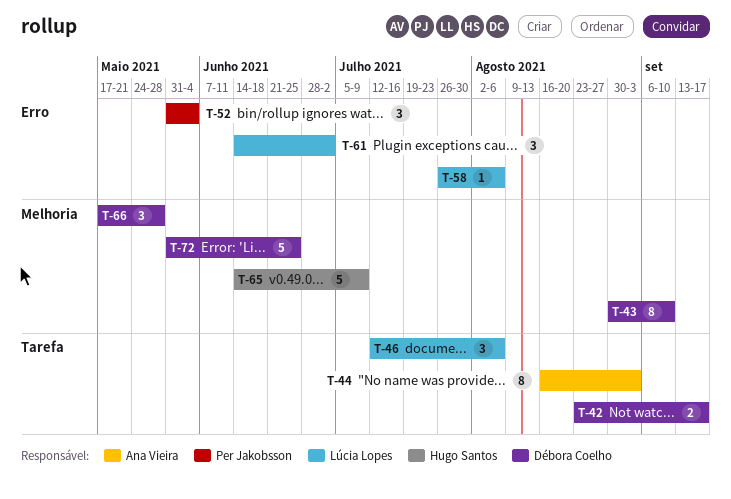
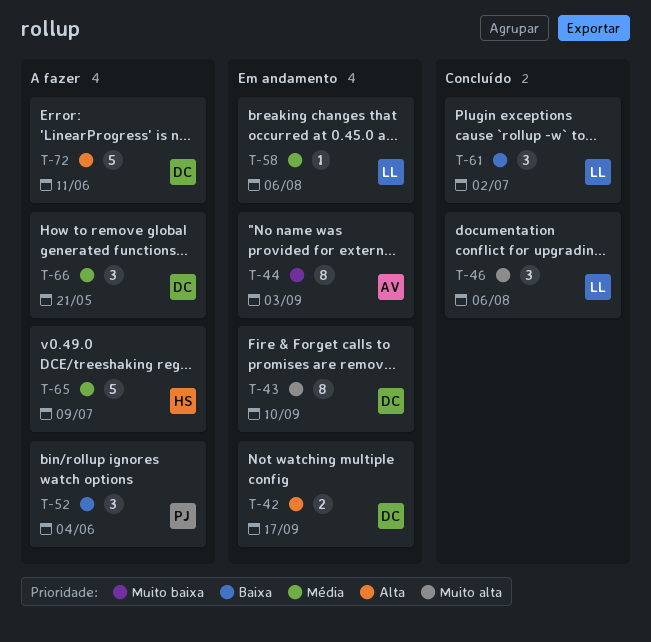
T-66, due: May 28 -> May 21
T-72, due: Jun 25 -> Jun 11

